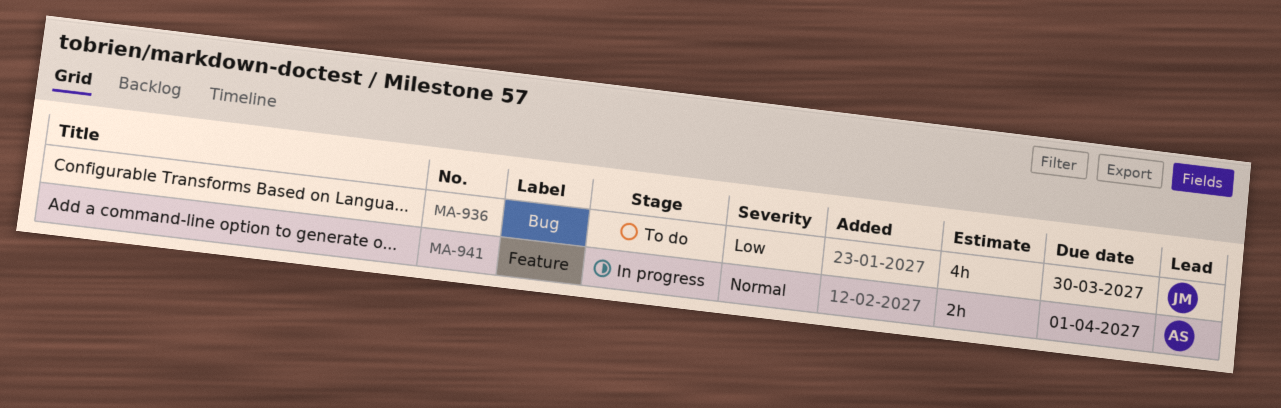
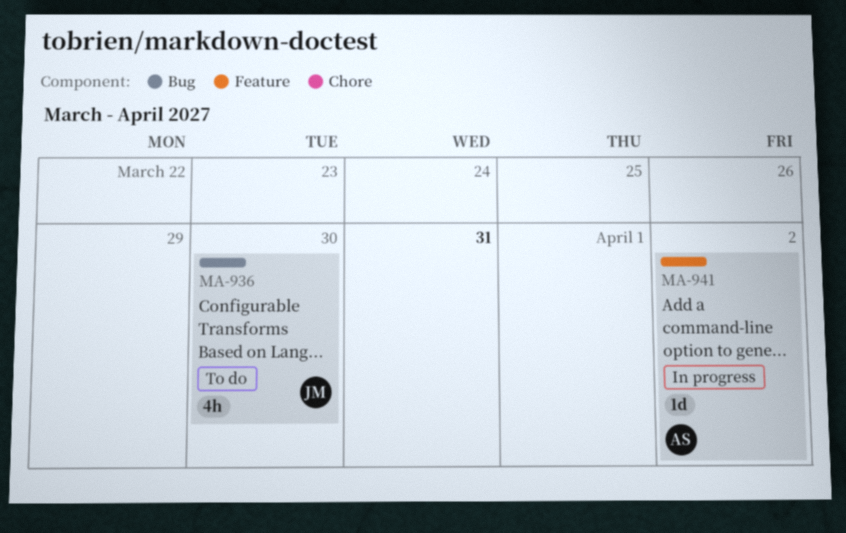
MA-941, estimate: 2h -> 1d
MA-941, due: Apr 1 -> Apr 2

